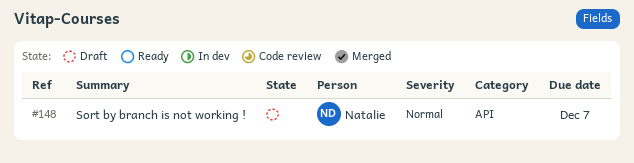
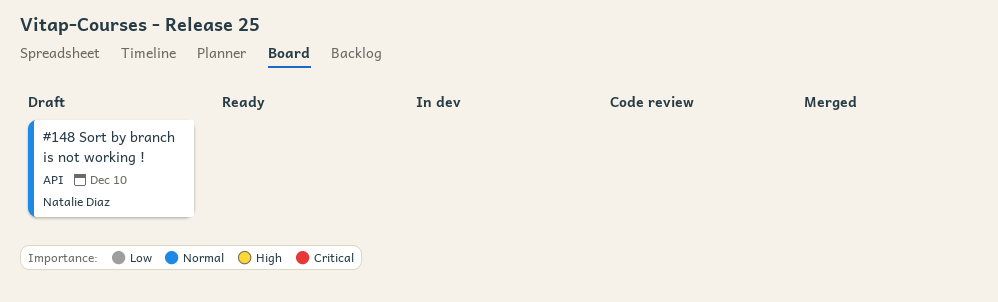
#148, due: Dec 7 -> Dec 10

